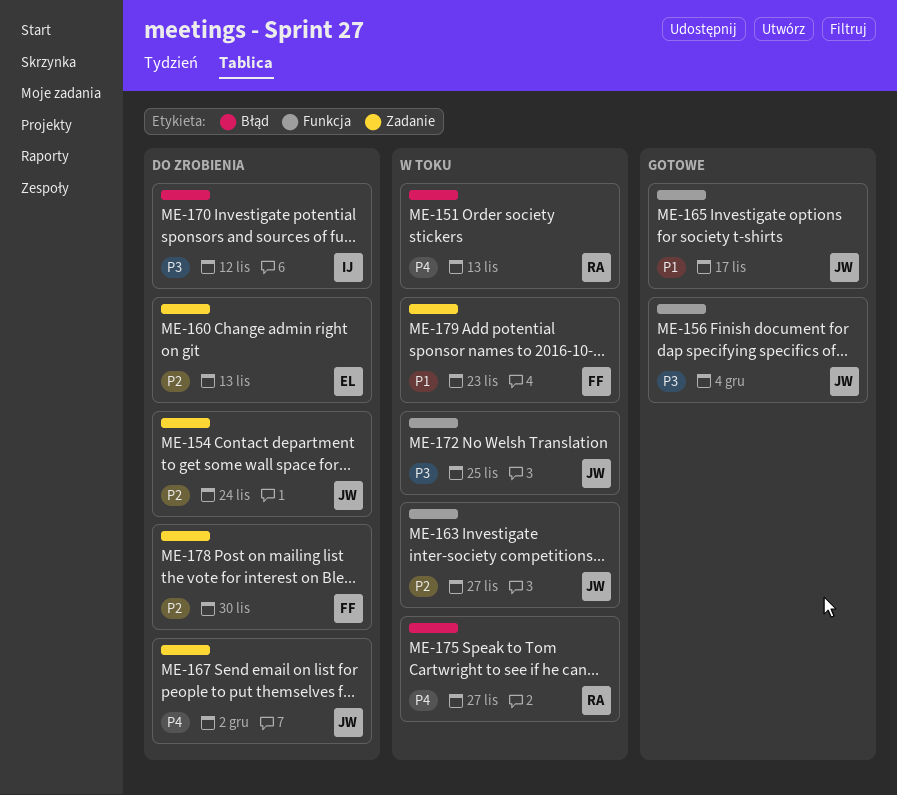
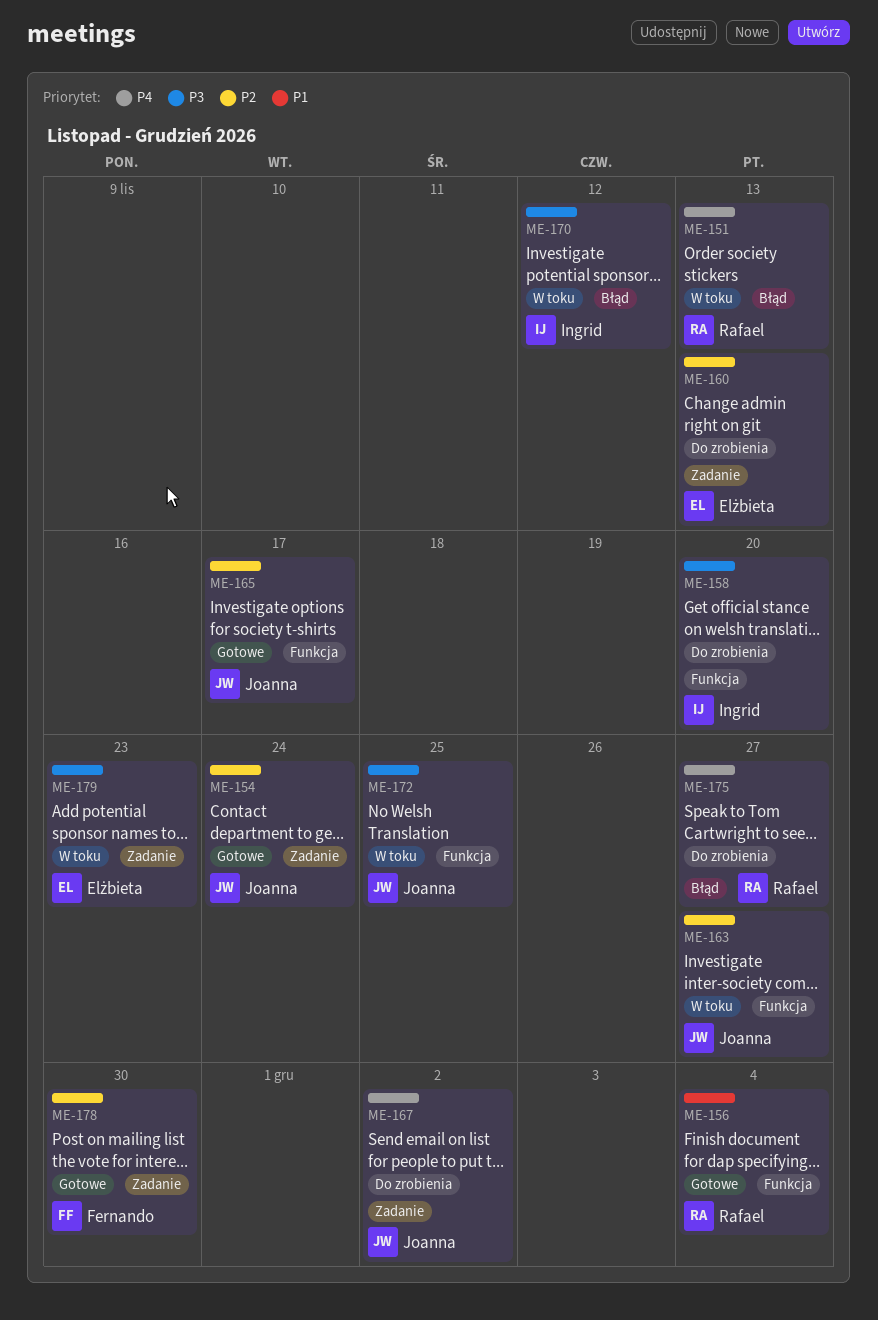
ME-154, status: Do zrobienia -> Gotowe
ME-156, owner: Joanna -> Rafael
ME-156, priority: P3 -> P1
ME-158: none -> present
ME-165, priority: P1 -> P2
ME-170, status: Do zrobienia -> W toku
ME-175, status: W toku -> Do zrobienia
ME-178, status: Do zrobienia -> Gotowe
ME-179, owner: Fernando -> Elżbieta
ME-179, priority: P1 -> P3

